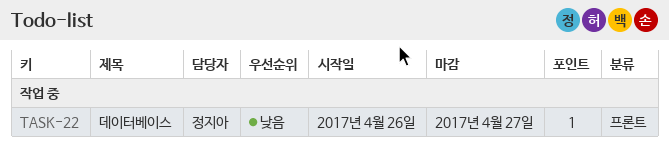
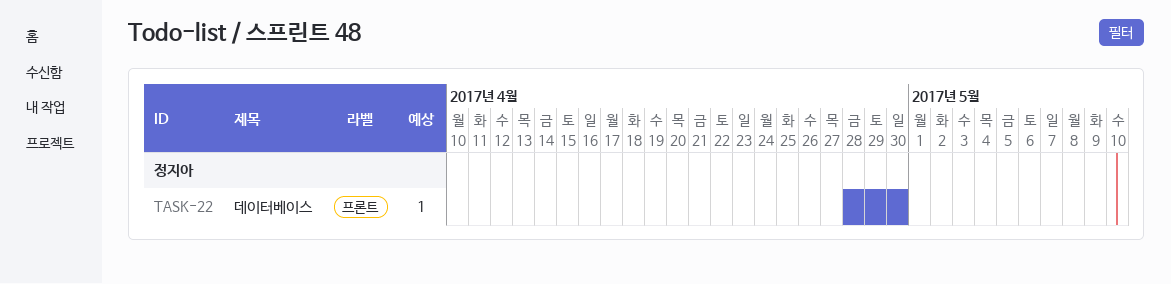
TASK-22, start: Apr 26 -> Apr 28
TASK-22, due: Apr 27 -> Apr 30

